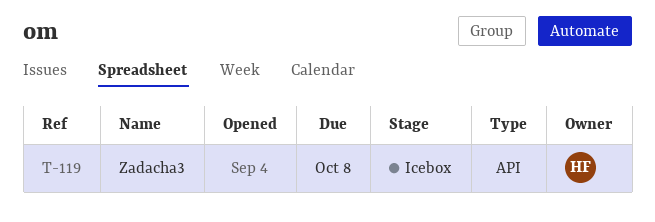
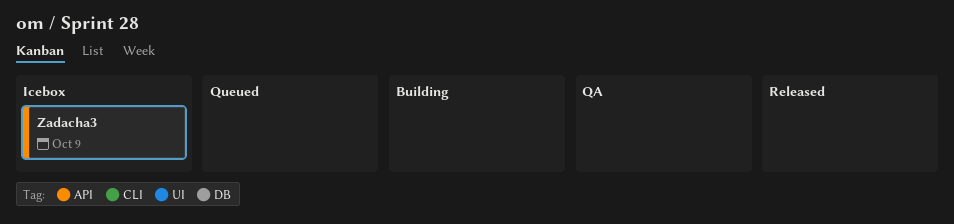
Zadacha3, due: Oct 8 -> Oct 9

